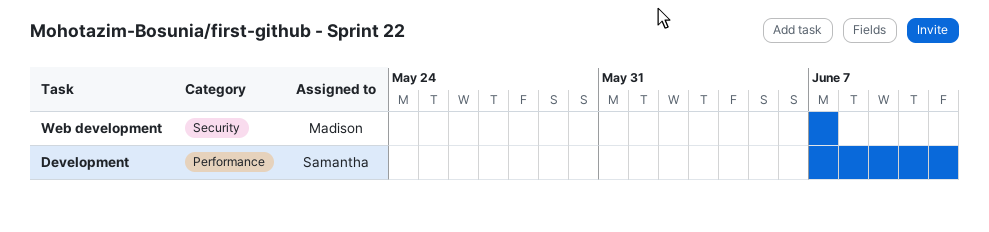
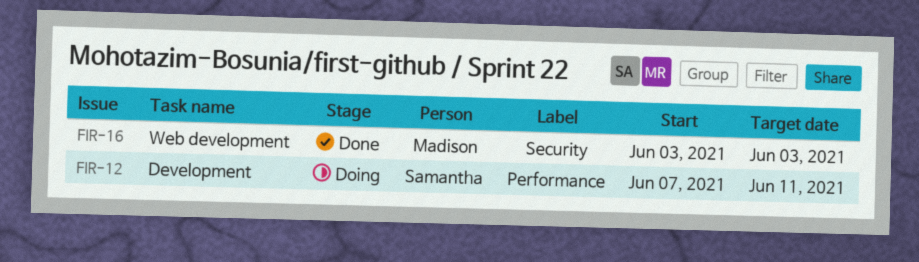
Web development, start: Jun 7 -> Jun 3
Web development, due: Jun 7 -> Jun 3

